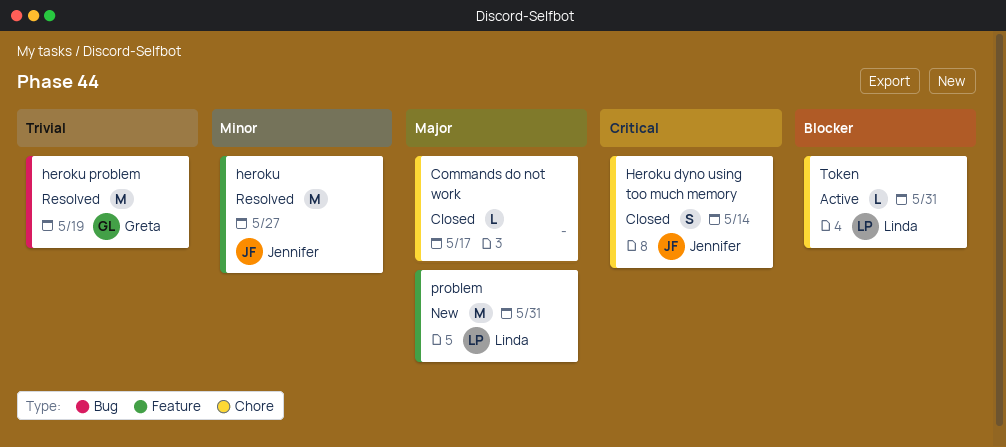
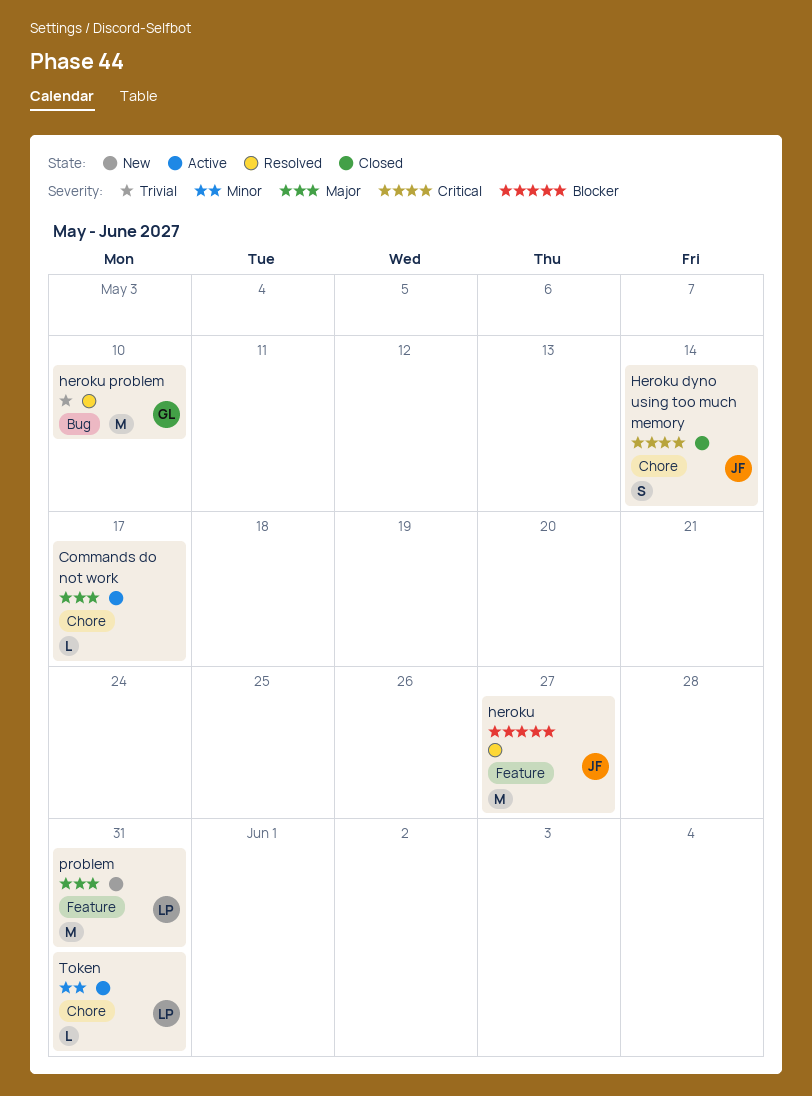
Commands do not work, status: Closed -> Active
heroku, priority: Minor -> Blocker
heroku problem, due: May 19 -> May 10
Token, priority: Blocker -> Minor

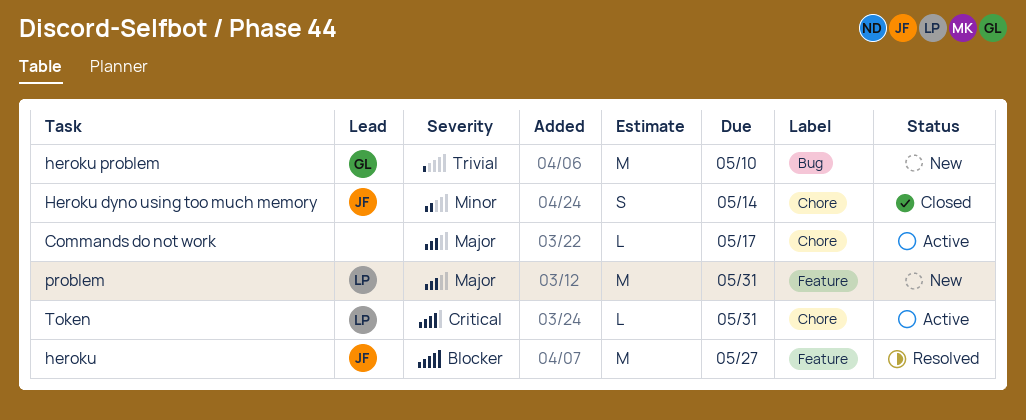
Heroku dyno using too much memory, priority: Critical -> Minor
heroku problem, status: Resolved -> New
Token, priority: Minor -> Critical

